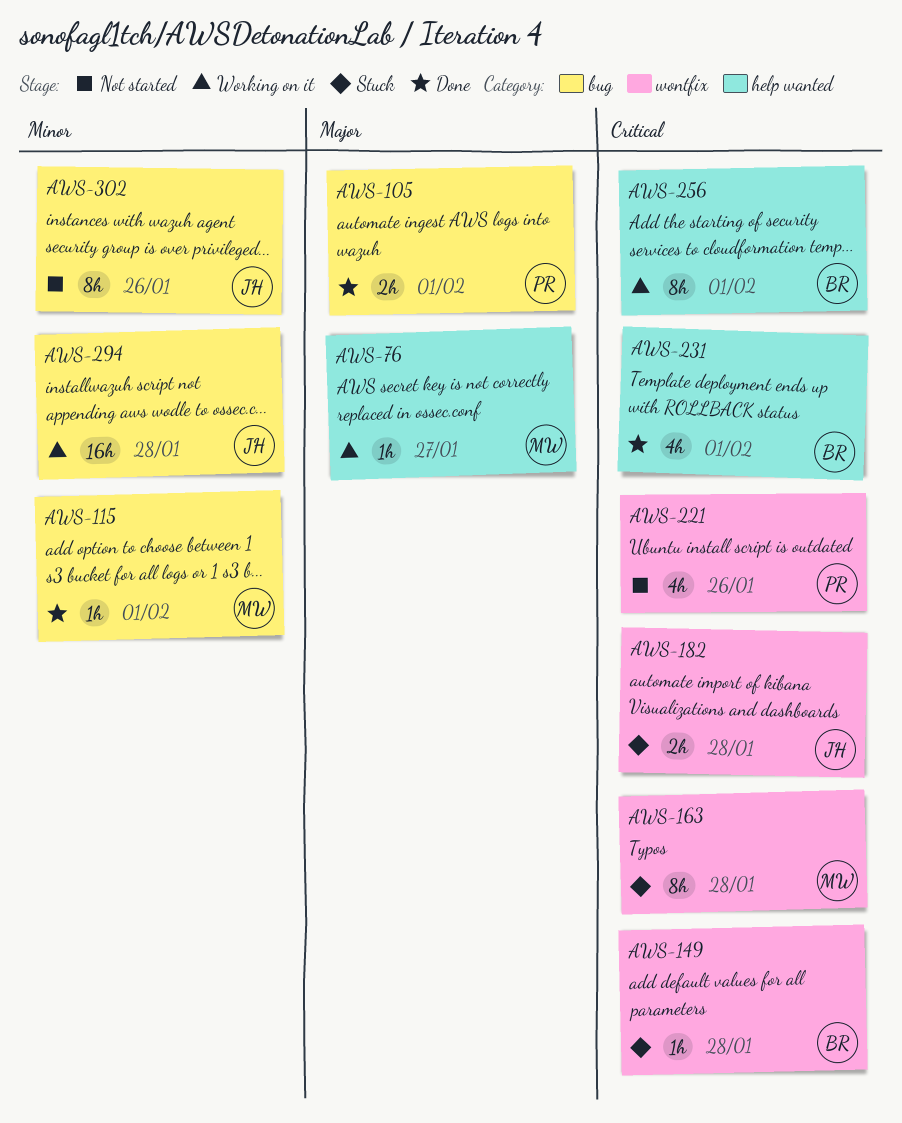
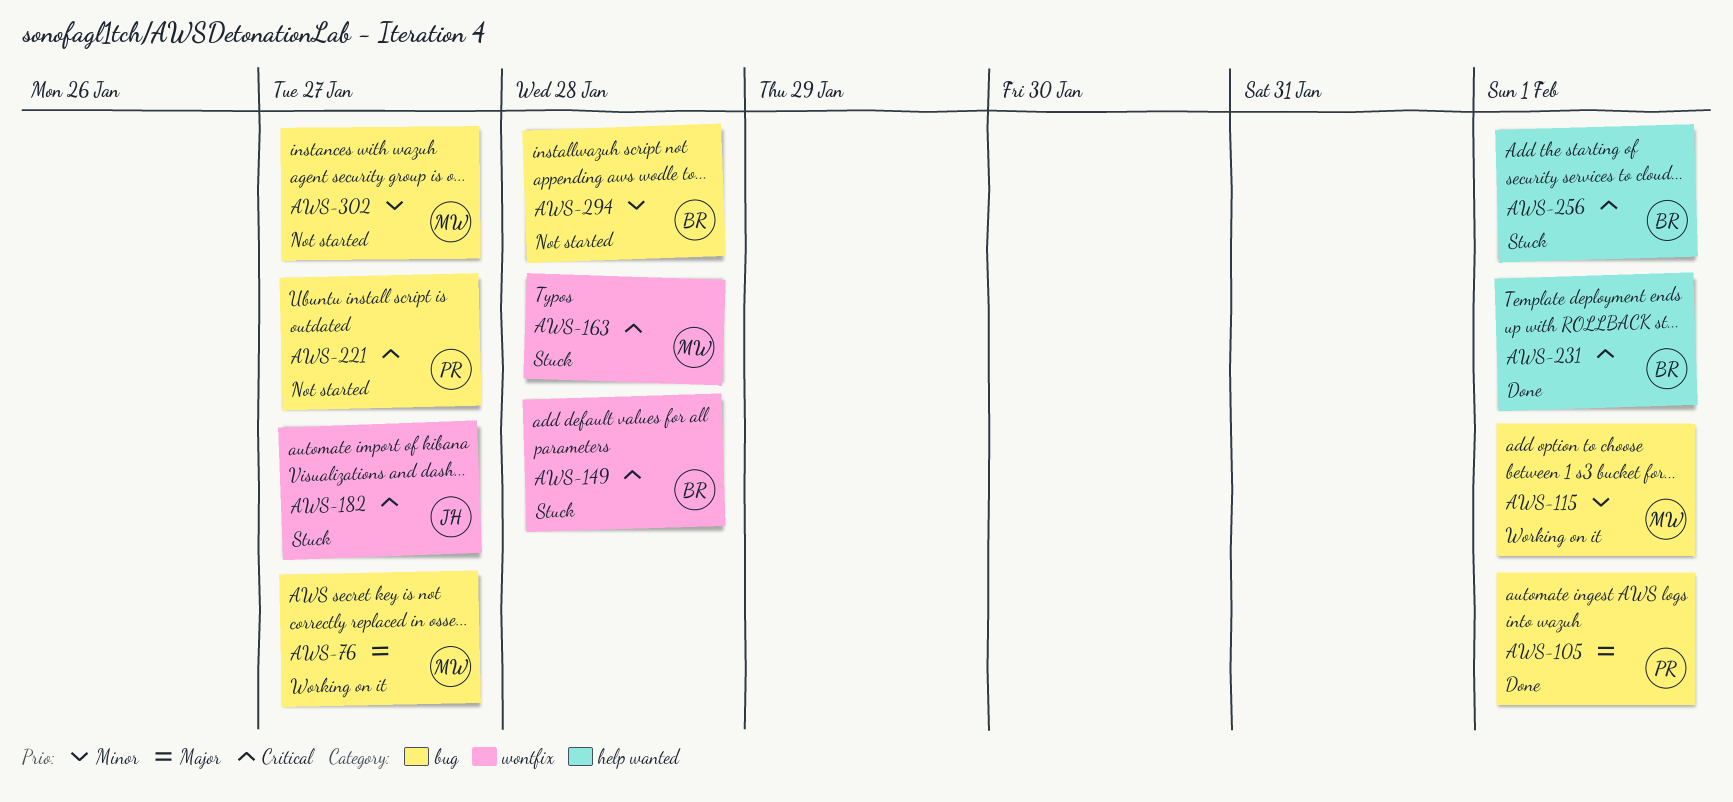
AWS-76, label: help wanted -> bug
AWS-115, status: Done -> Working on it
AWS-182, due: Jan 28 -> Jan 27
AWS-221, label: wontfix -> bug
AWS-221, due: Jan 26 -> Jan 27
AWS-256, status: Working on it -> Stuck
AWS-294, status: Working on it -> Not started
AWS-294, owner: JH -> BR
AWS-302, owner: JH -> MW
AWS-302, due: Jan 26 -> Jan 27

